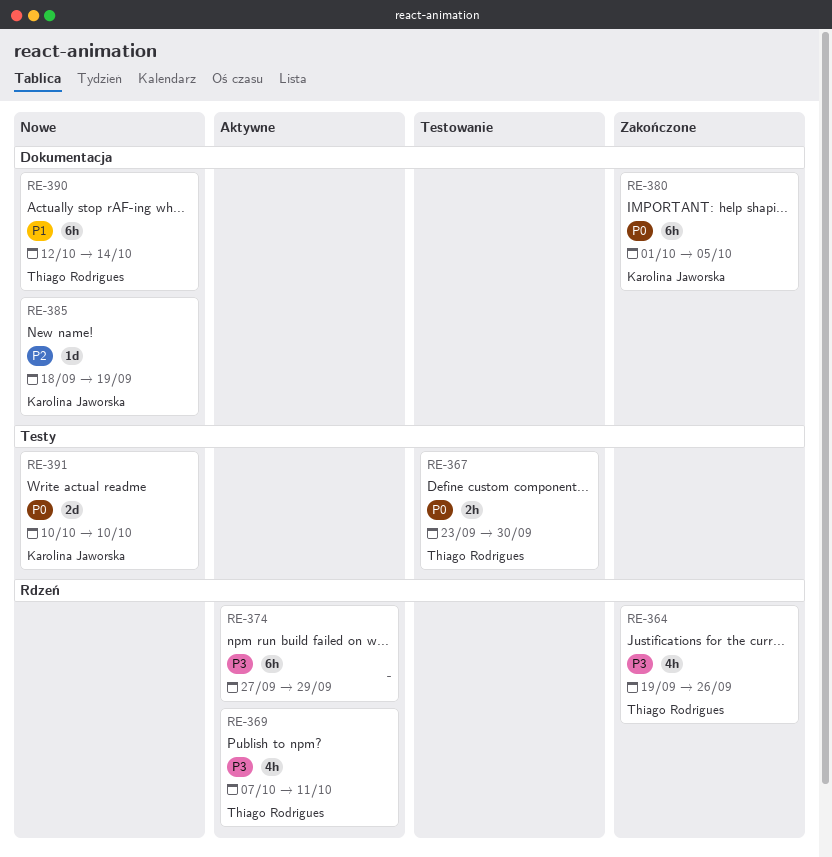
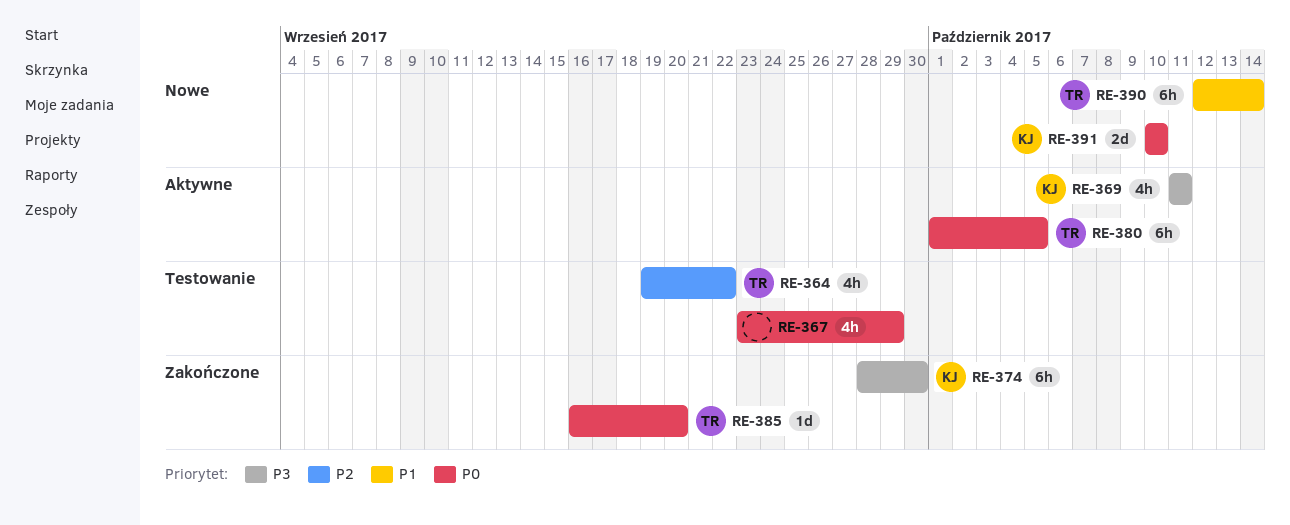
RE-364, status: Zakończone -> Testowanie
RE-364, priority: P3 -> P2
RE-364, due: Sep 26 -> Sep 22
RE-367, owner: Thiago Rodrigues -> none
RE-367, estimate: 2h -> 4h
RE-367, due: Sep 30 -> Sep 29
RE-369, owner: Thiago Rodrigues -> Karolina Jaworska
RE-369, start: Oct 7 -> Oct 11
RE-374, status: Aktywne -> Zakończone
RE-374, owner: none -> Karolina Jaworska
RE-374, start: Sep 27 -> Sep 28
RE-374, due: Sep 29 -> Sep 30
RE-380, status: Zakończone -> Aktywne
RE-380, owner: Karolina Jaworska -> Thiago Rodrigues
RE-385, status: Nowe -> Zakończone
RE-385, owner: Karolina Jaworska -> Thiago Rodrigues
RE-385, priority: P2 -> P0
RE-385, start: Sep 18 -> Sep 16
RE-385, due: Sep 19 -> Sep 20

